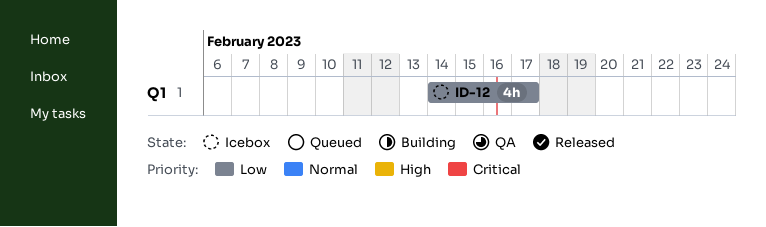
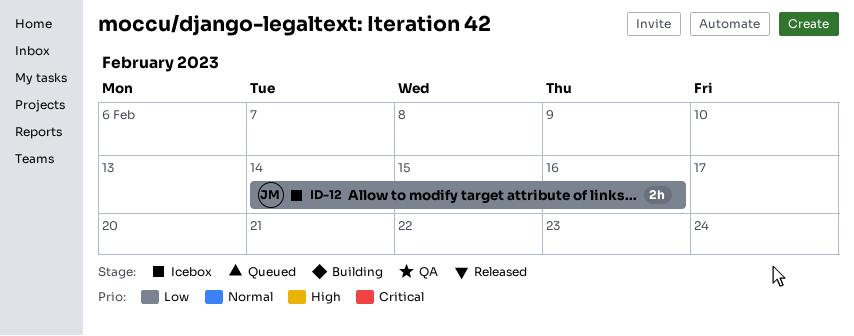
ID-12, estimate: 4h -> 2h
ID-12, due: Feb 17 -> Feb 16

